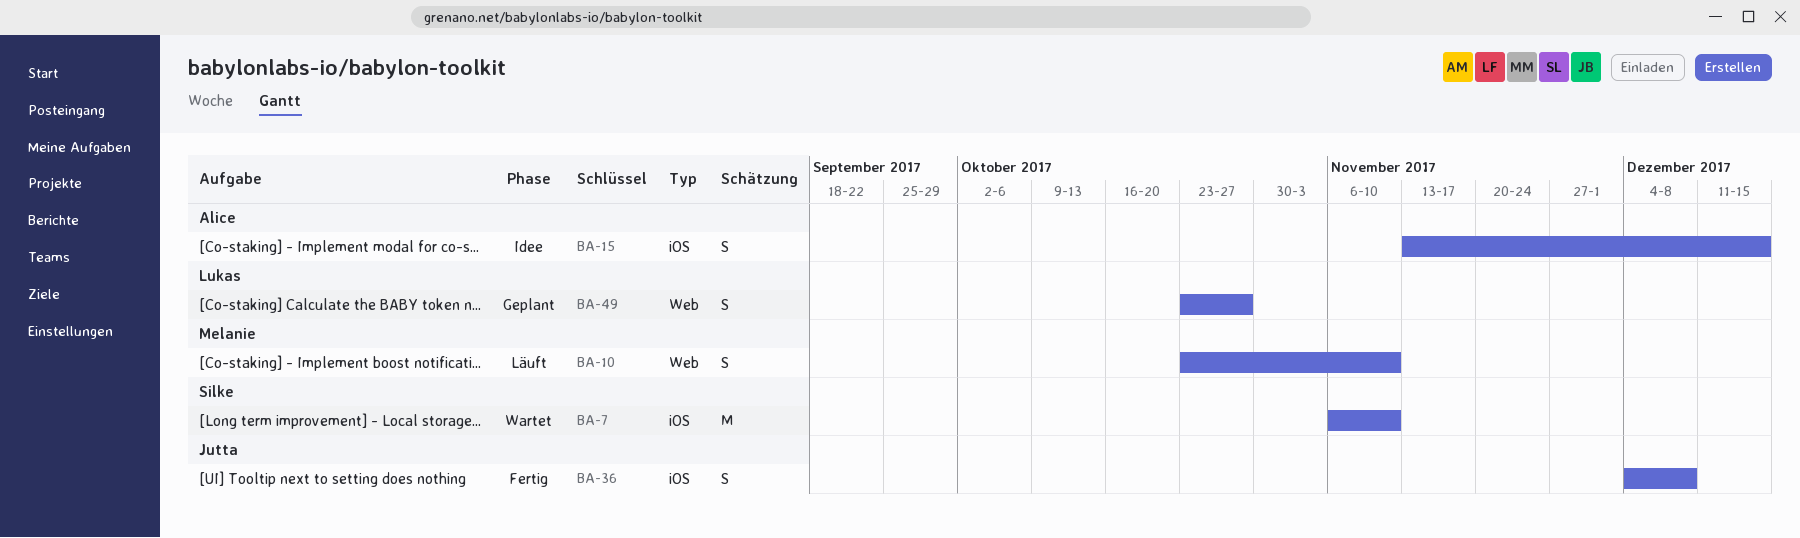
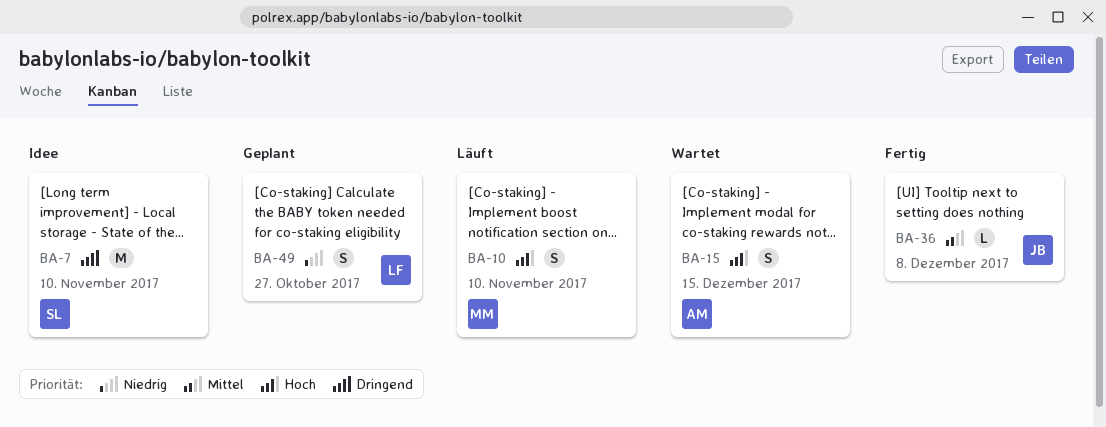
BA-7, status: Wartet -> Idee
BA-15, status: Idee -> Wartet
BA-36, estimate: S -> L

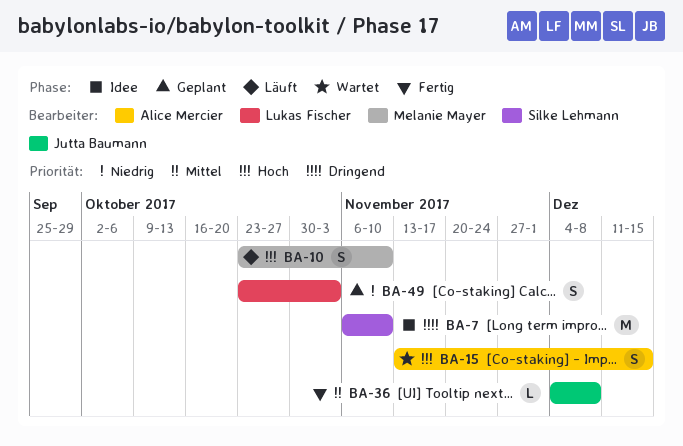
BA-49, due: Oct 27 -> Nov 3

